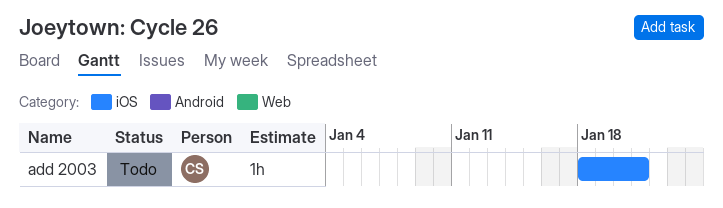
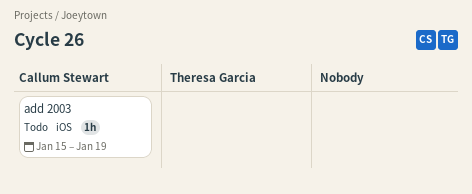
add 2003, start: Jan 18 -> Jan 15
add 2003, due: Jan 21 -> Jan 19

